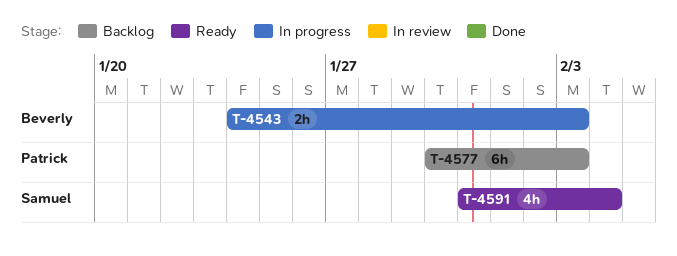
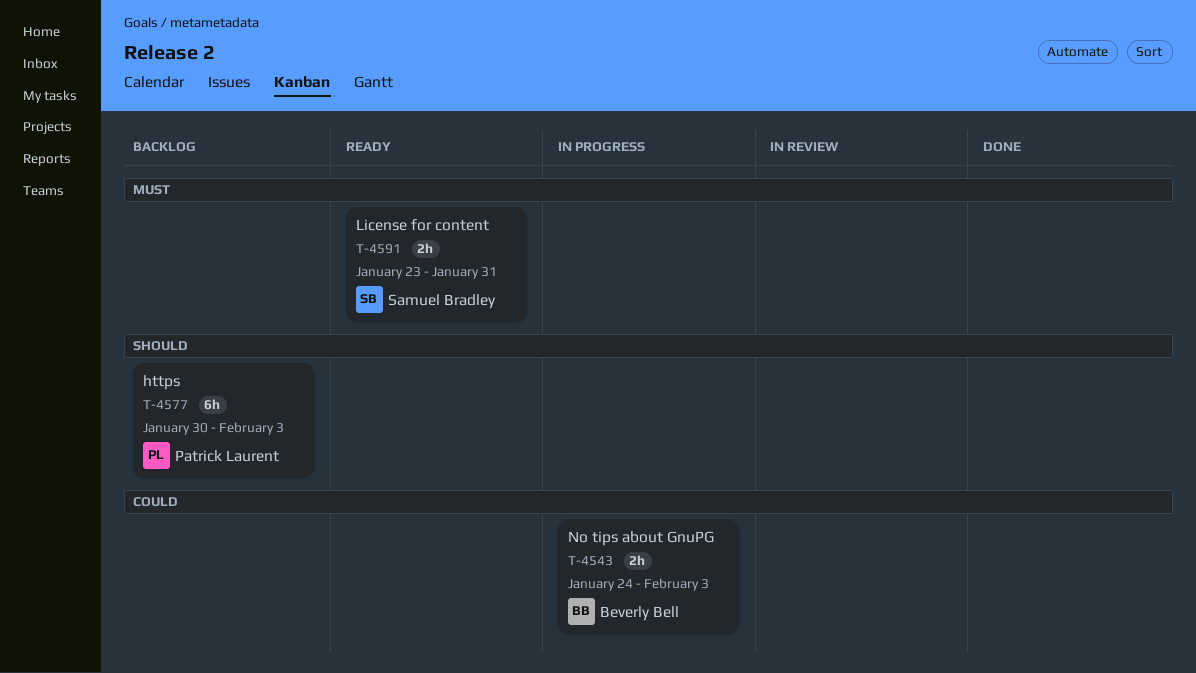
T-4591, estimate: 4h -> 2h
T-4591, start: Jan 31 -> Jan 23
T-4591, due: Feb 4 -> Jan 31

